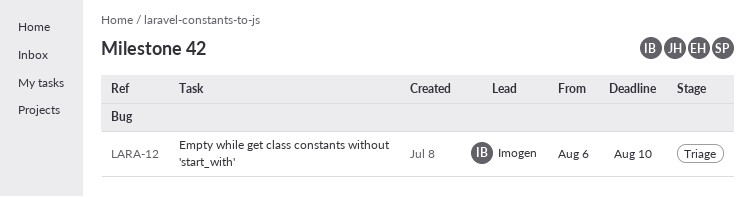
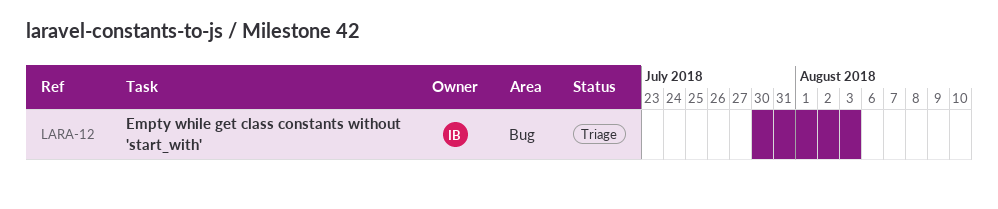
LARA-12, start: Aug 6 -> Jul 30
LARA-12, due: Aug 10 -> Aug 3

